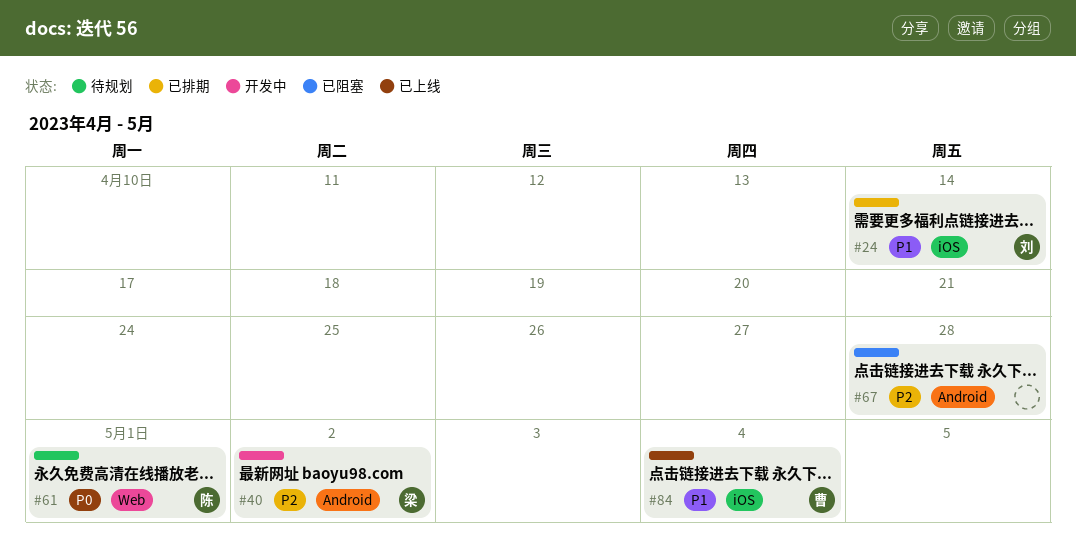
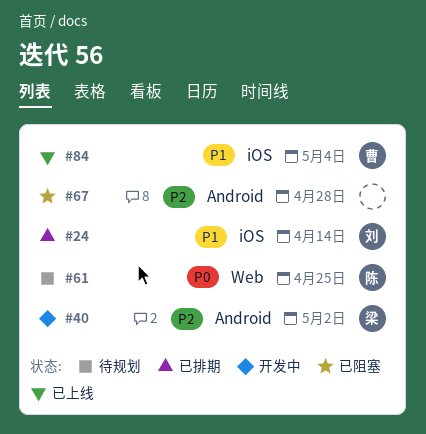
#61, due: May 1 -> Apr 25

